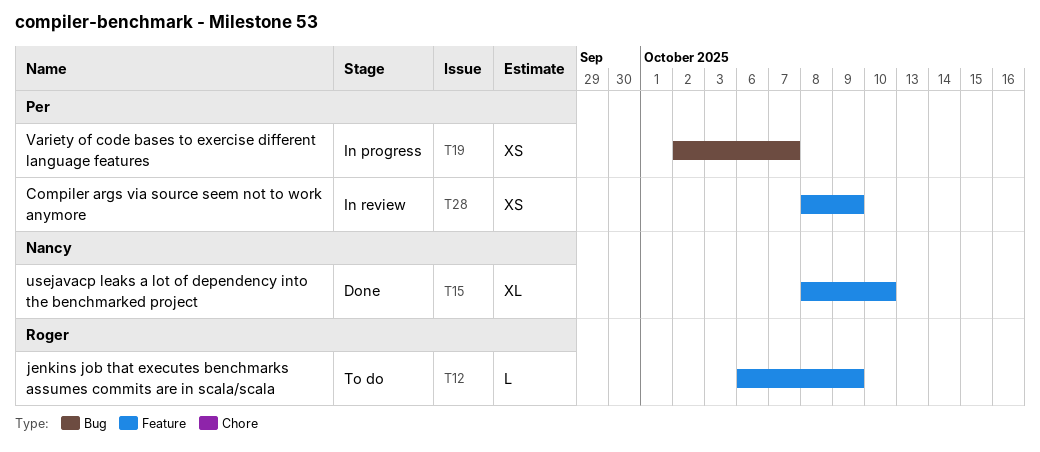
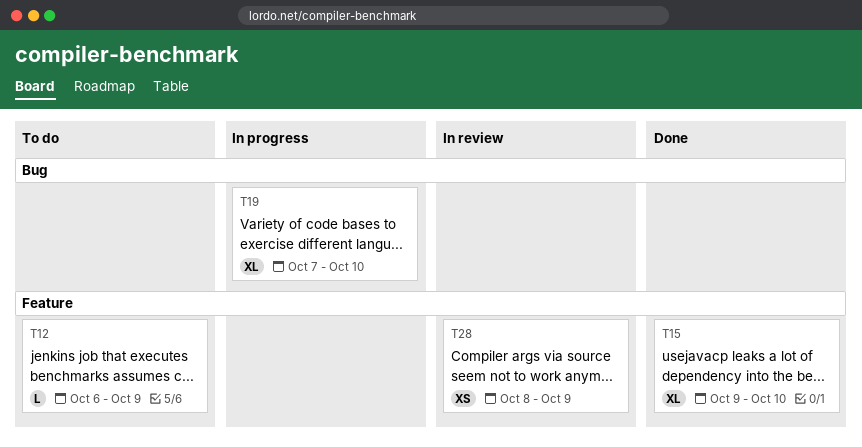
T15, start: Oct 8 -> Oct 9
T19, estimate: XS -> XL
T19, start: Oct 2 -> Oct 7
T19, due: Oct 7 -> Oct 10

